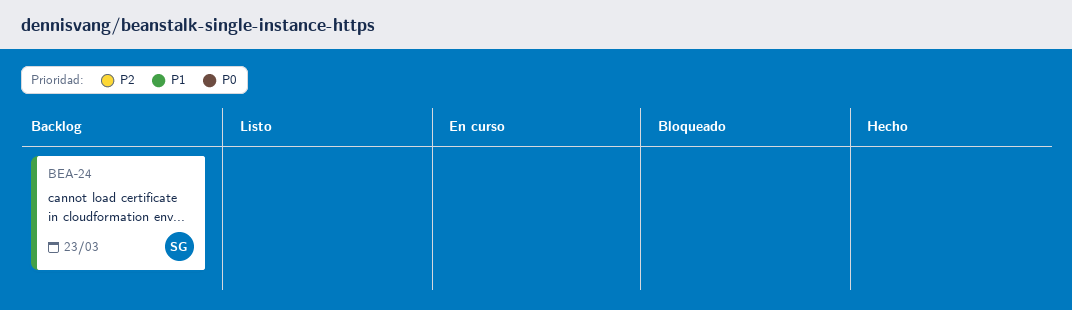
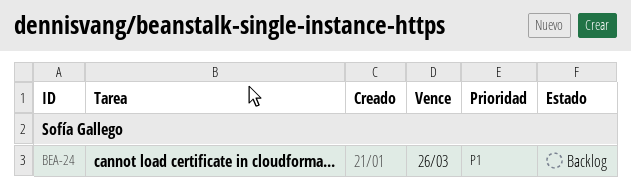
BEA-24, due: Mar 23 -> Mar 26

